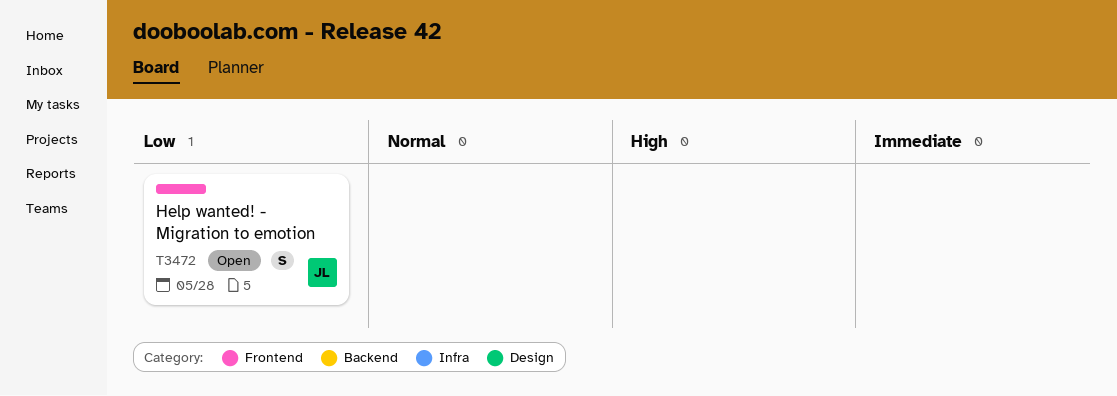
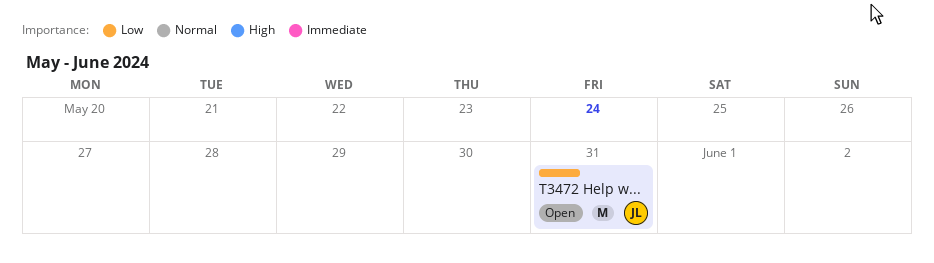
T3472, estimate: S -> M
T3472, due: May 28 -> May 31

